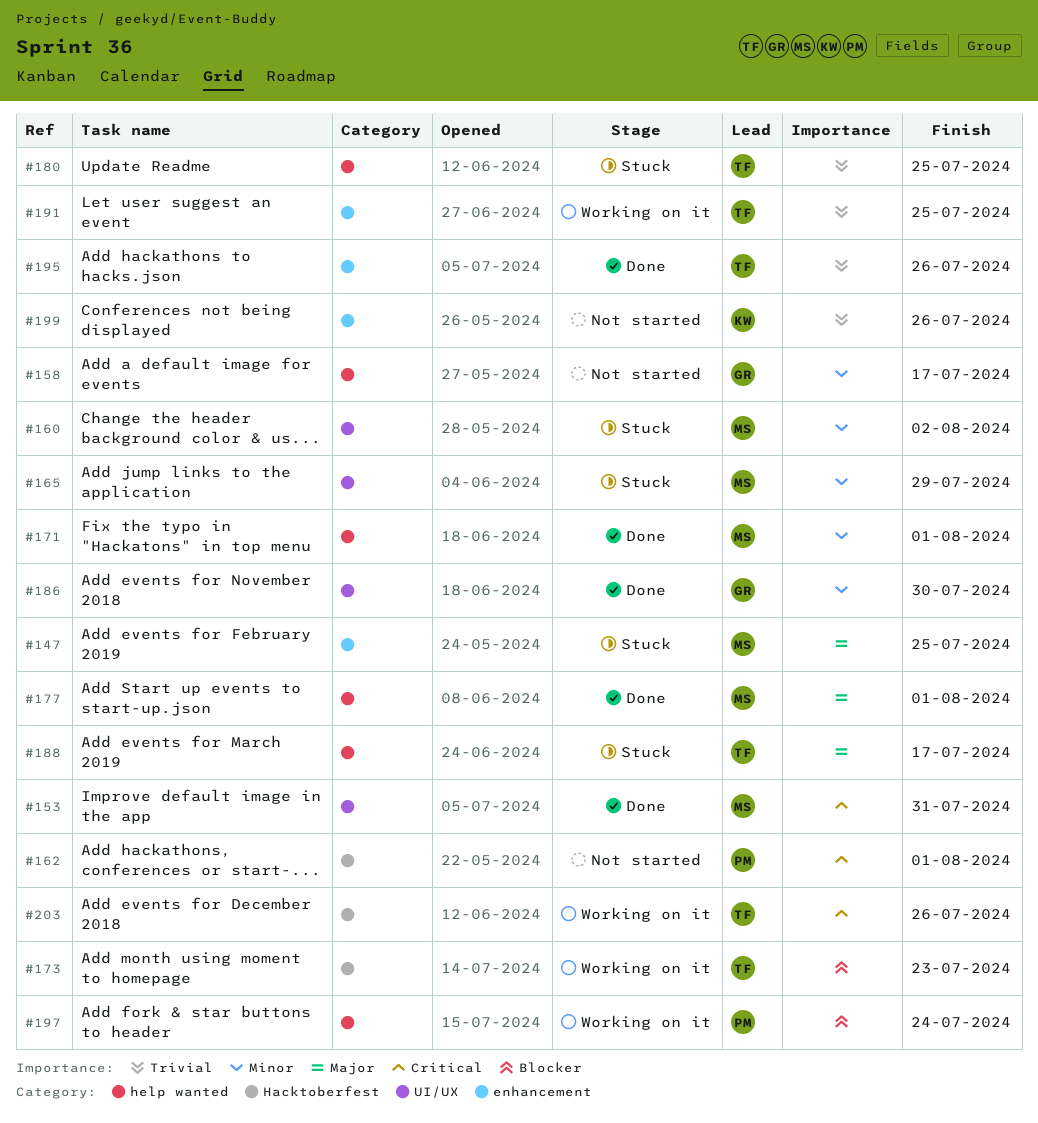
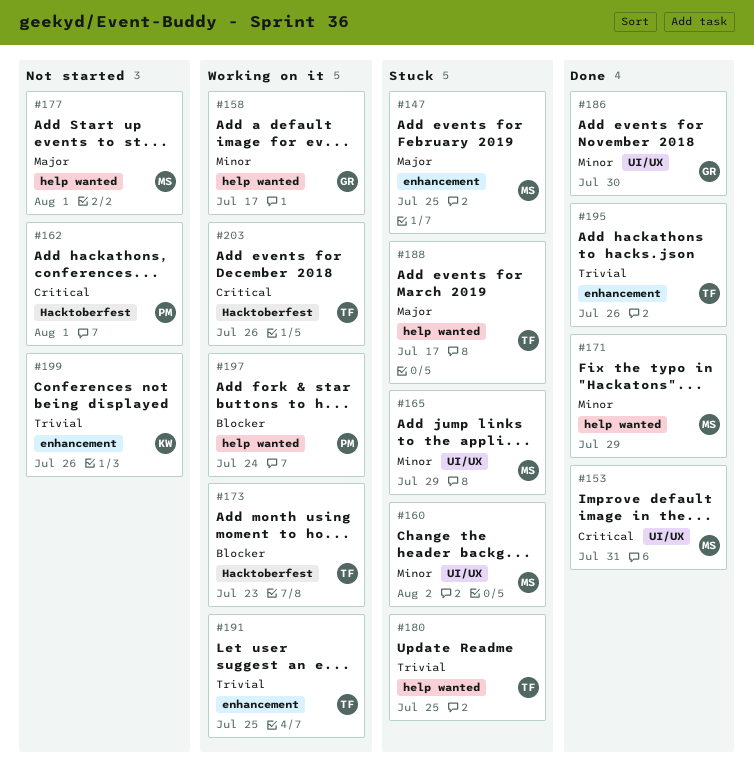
#158, status: Not started -> Working on it
#171, due: Aug 1 -> Jul 29
#177, status: Done -> Not started

